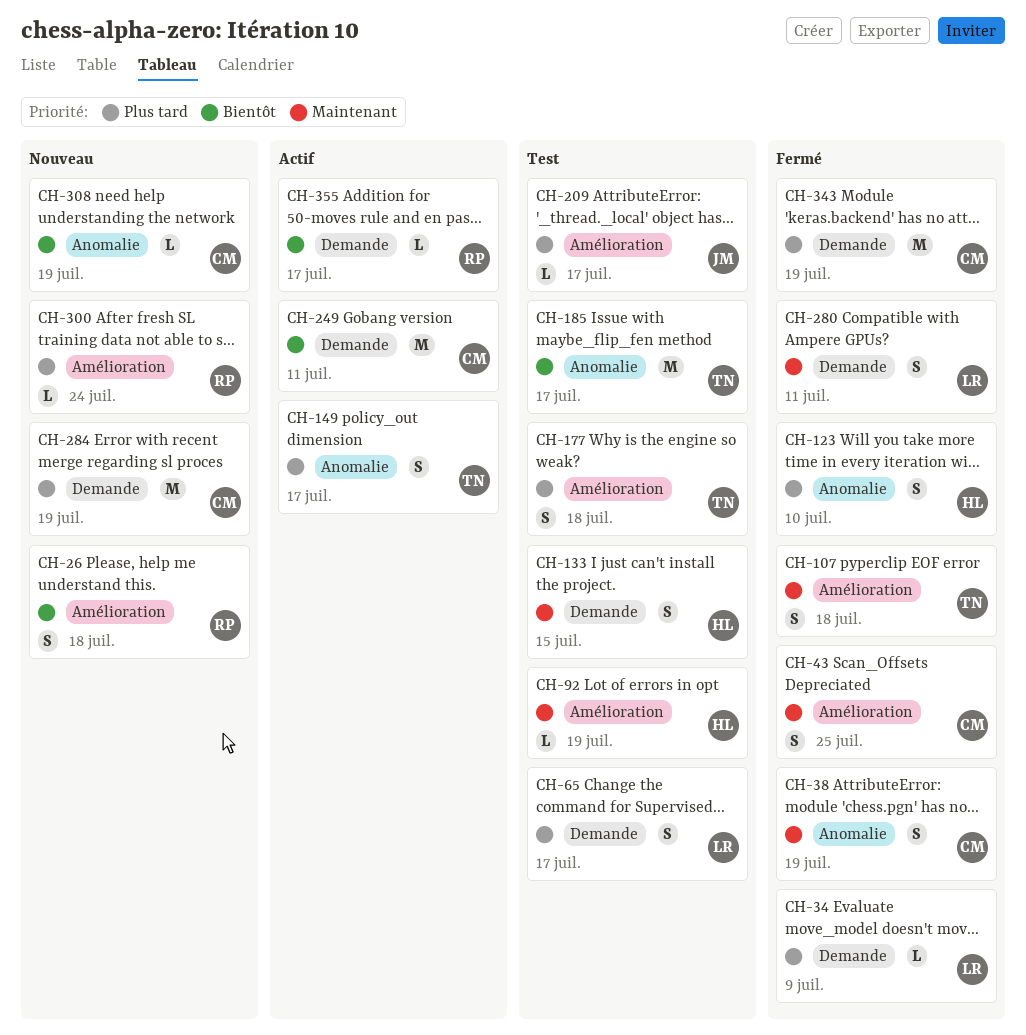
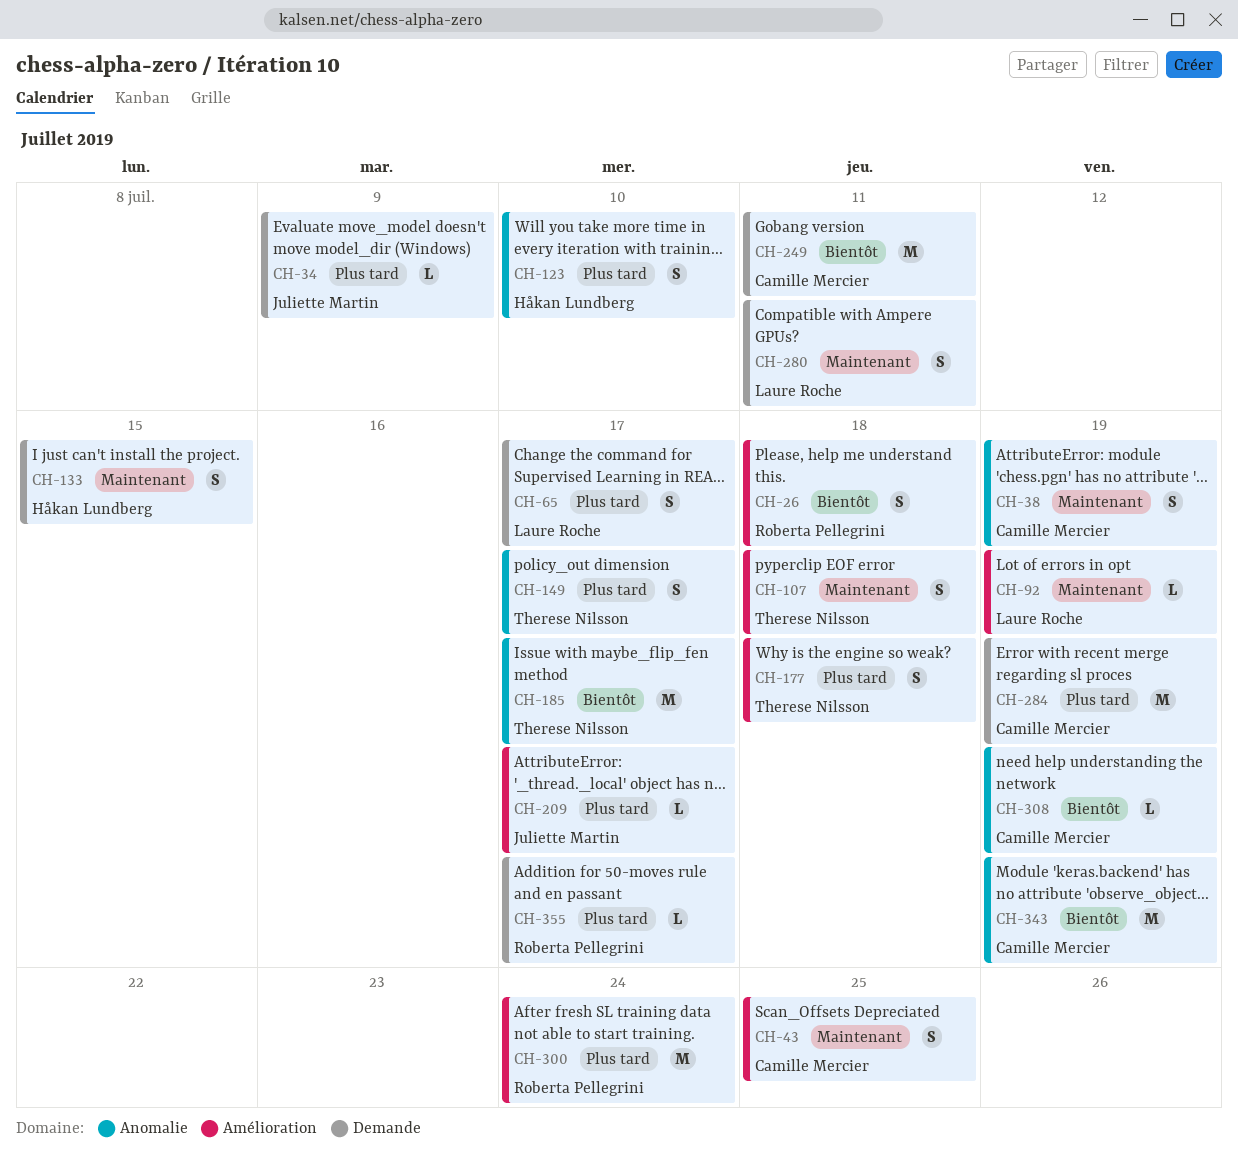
CH-34, owner: Laure Roche -> Juliette Martin
CH-92, owner: Håkan Lundberg -> Laure Roche
CH-300, estimate: L -> M
CH-343, priority: Plus tard -> Bientôt
CH-343, label: Demande -> Anomalie
CH-355, priority: Bientôt -> Plus tard

